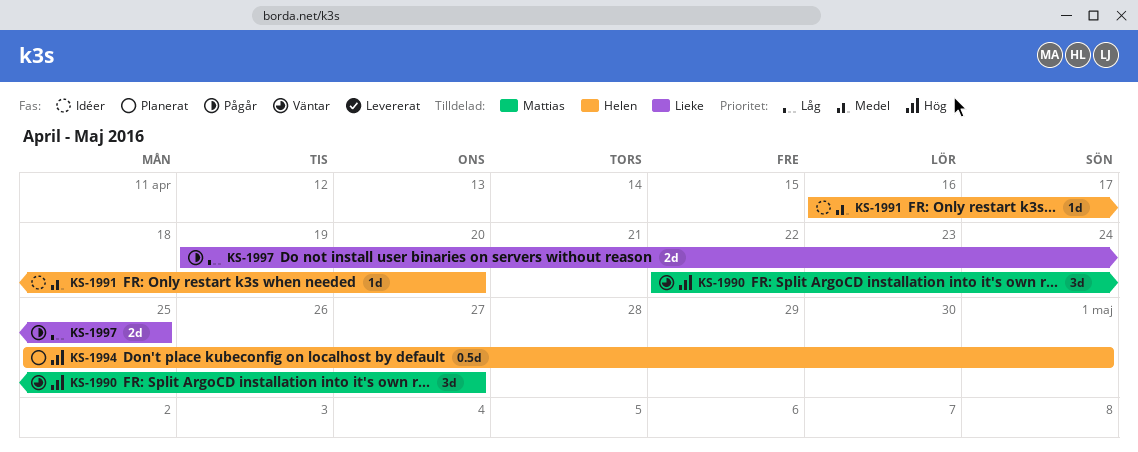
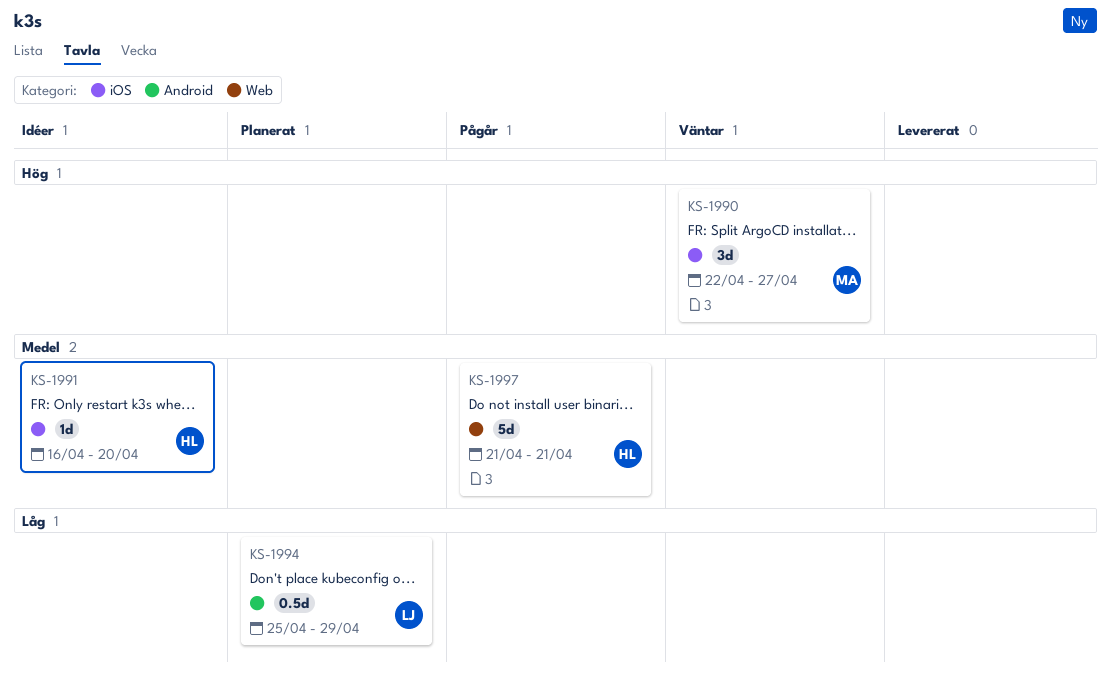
KS-1994, owner: Helen -> Lieke
KS-1994, priority: Hög -> Låg
KS-1994, due: May 1 -> Apr 29
KS-1997, owner: Lieke -> Helen
KS-1997, priority: Låg -> Medel
KS-1997, estimate: 2d -> 5d
KS-1997, start: Apr 19 -> Apr 21
KS-1997, due: Apr 25 -> Apr 21

